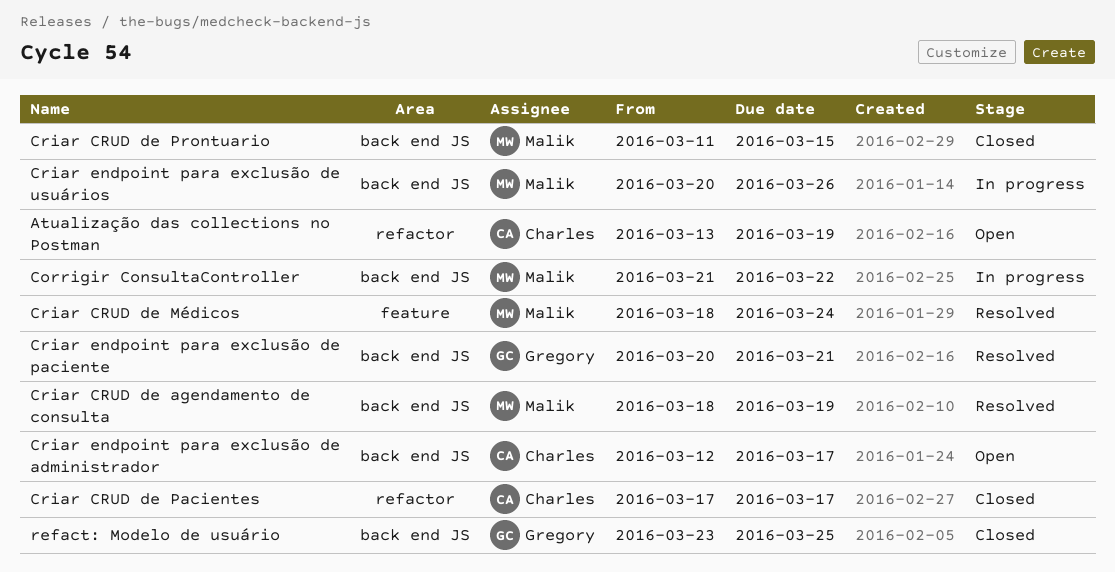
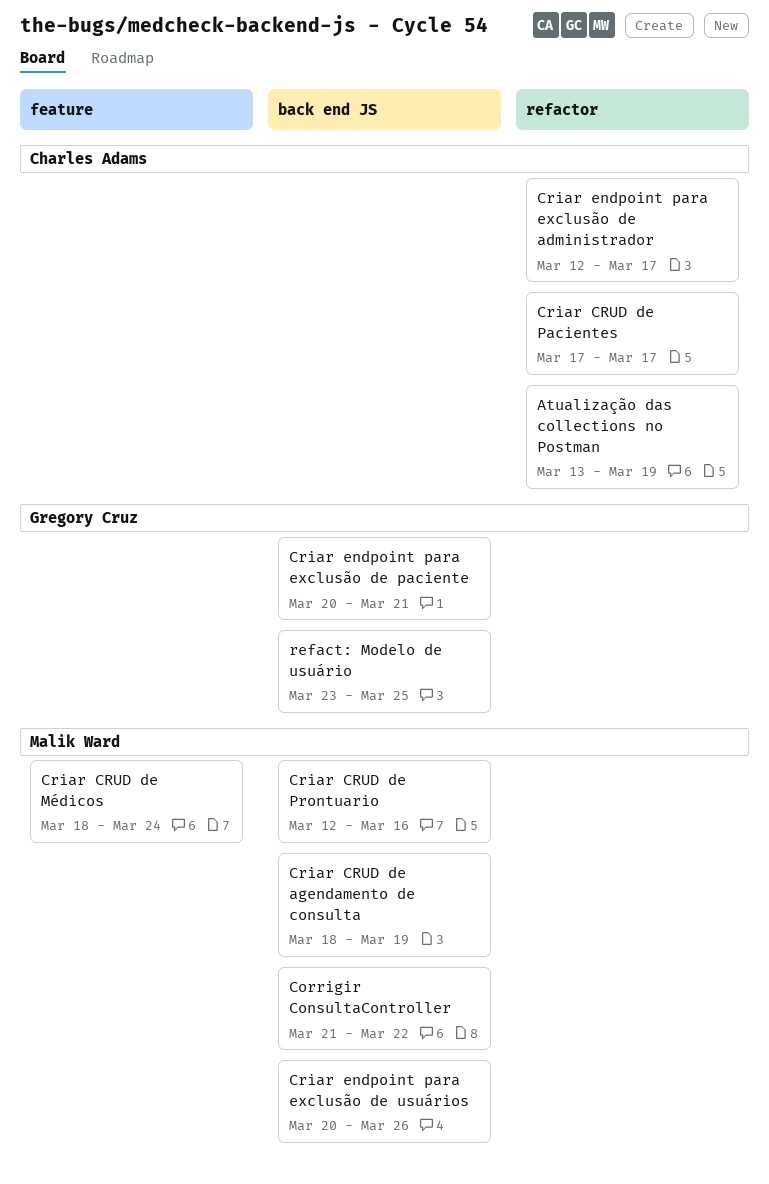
Criar CRUD de Prontuario, start: Mar 11 -> Mar 12
Criar CRUD de Prontuario, due: Mar 15 -> Mar 16
Criar endpoint para exclusão de administrador, label: back end JS -> refactor

